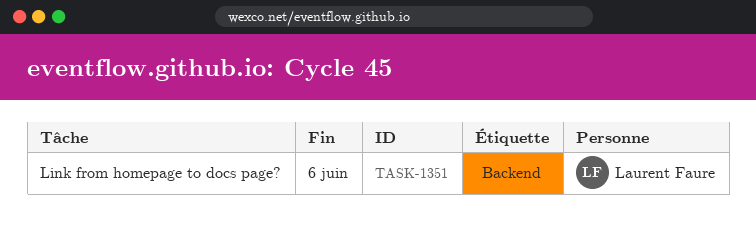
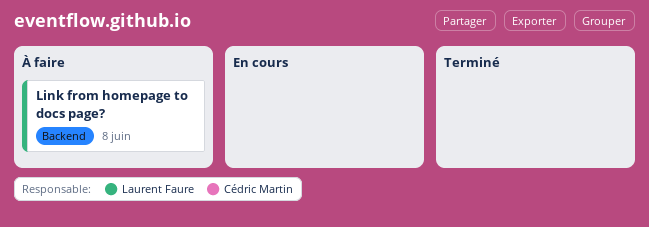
Link from homepage to docs page?, due: Jun 6 -> Jun 8

